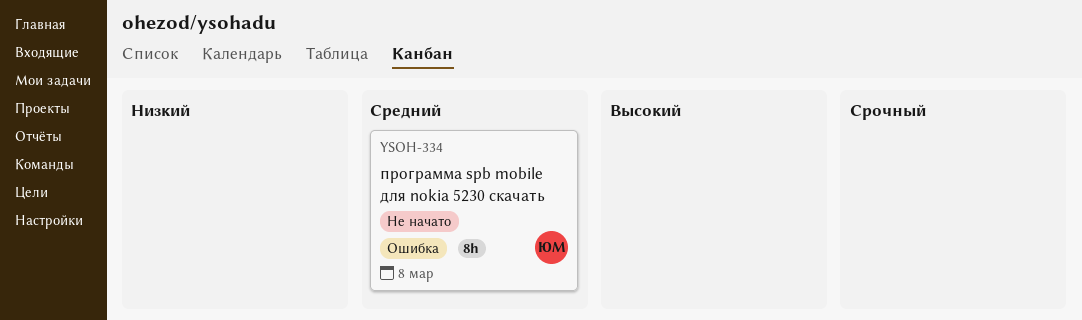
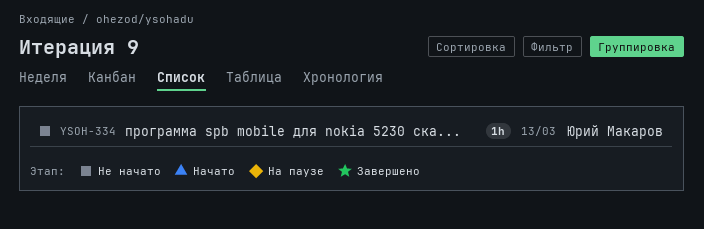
YSOH-334, estimate: 8h -> 1h
YSOH-334, due: Mar 8 -> Mar 13

